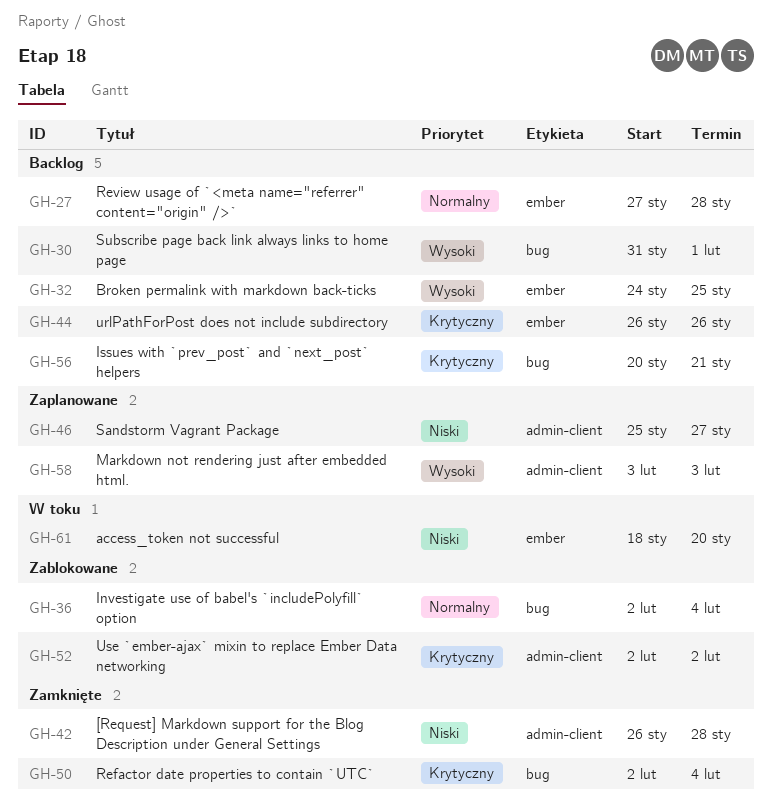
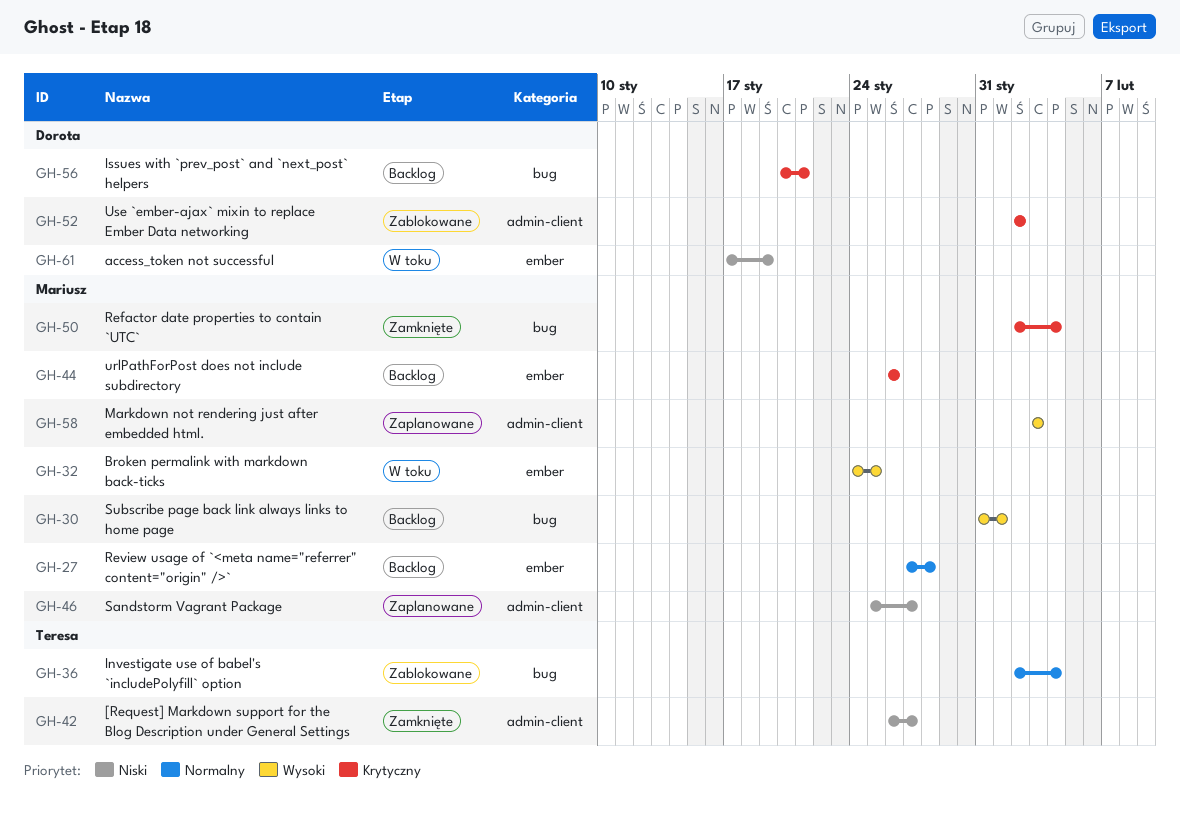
GH-32, status: Backlog -> W toku
GH-42, due: Jan 28 -> Jan 27
GH-61, start: Jan 18 -> Jan 17
GH-61, due: Jan 20 -> Jan 19

